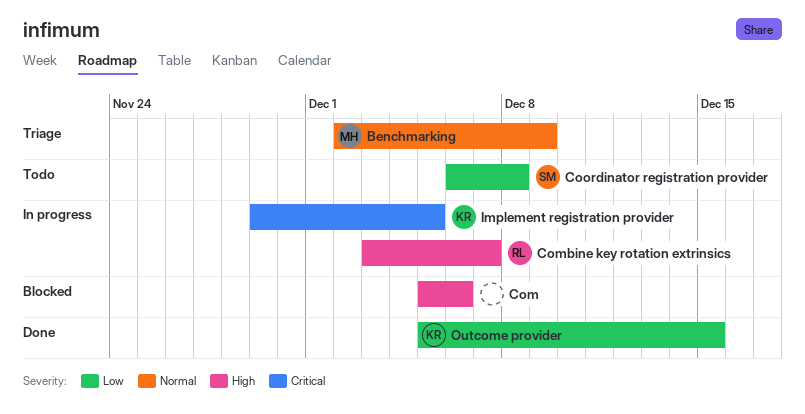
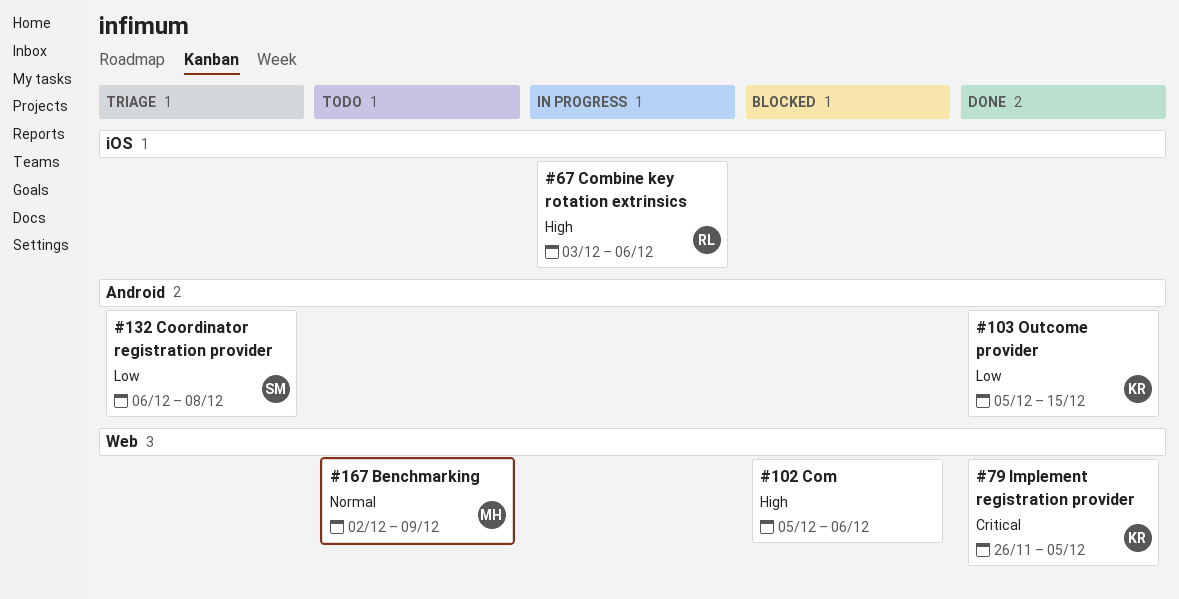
Benchmarking, status: Triage -> Todo
Combine key rotation extrinsics, due: Dec 7 -> Dec 6
Coordinator registration provider, status: Todo -> Triage
Implement registration provider, status: In progress -> Done
Implement registration provider, start: Nov 29 -> Nov 26

